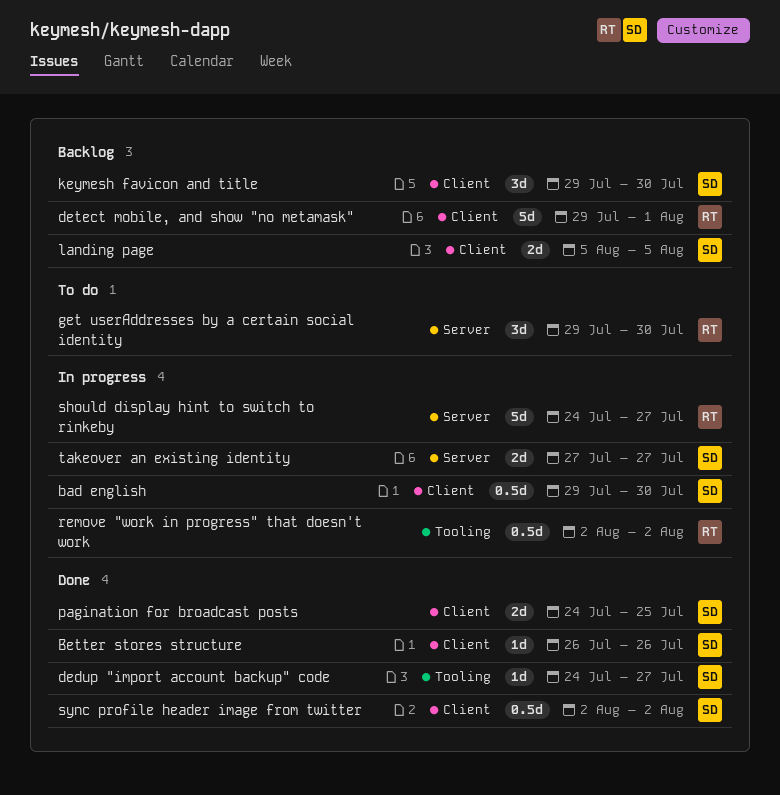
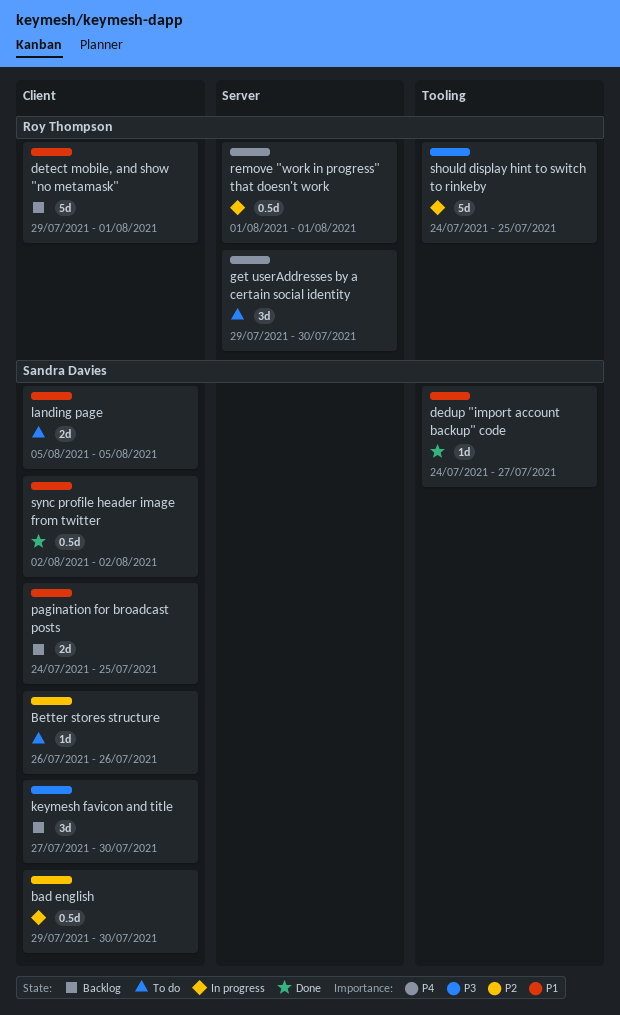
Better stores structure, status: Done -> To do
keymesh favicon and title, start: Jul 29 -> Jul 27
landing page, status: Backlog -> To do
pagination for broadcast posts, status: Done -> Backlog
remove "work in progress" that doesn't work, label: Tooling -> Server
remove "work in progress" that doesn't work, start: Aug 2 -> Aug 1
remove "work in progress" that doesn't work, due: Aug 2 -> Aug 1
should display hint to switch to rinkeby, label: Server -> Tooling
should display hint to switch to rinkeby, due: Jul 27 -> Jul 25
takeover an existing identity: present -> none

